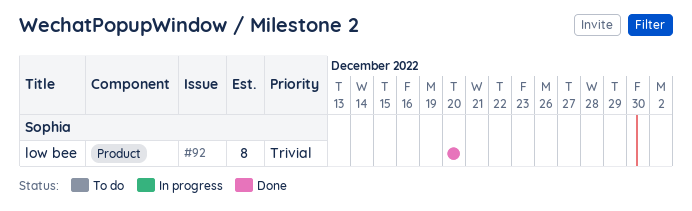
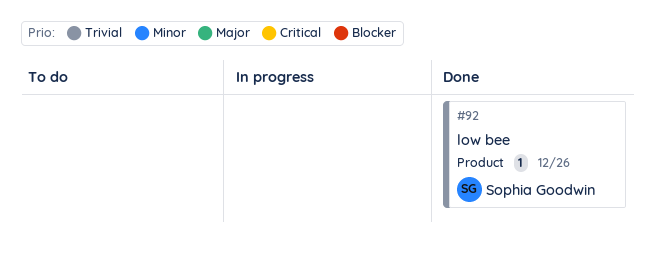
#92, estimate: 8 -> 1
#92, due: Dec 20 -> Dec 26

